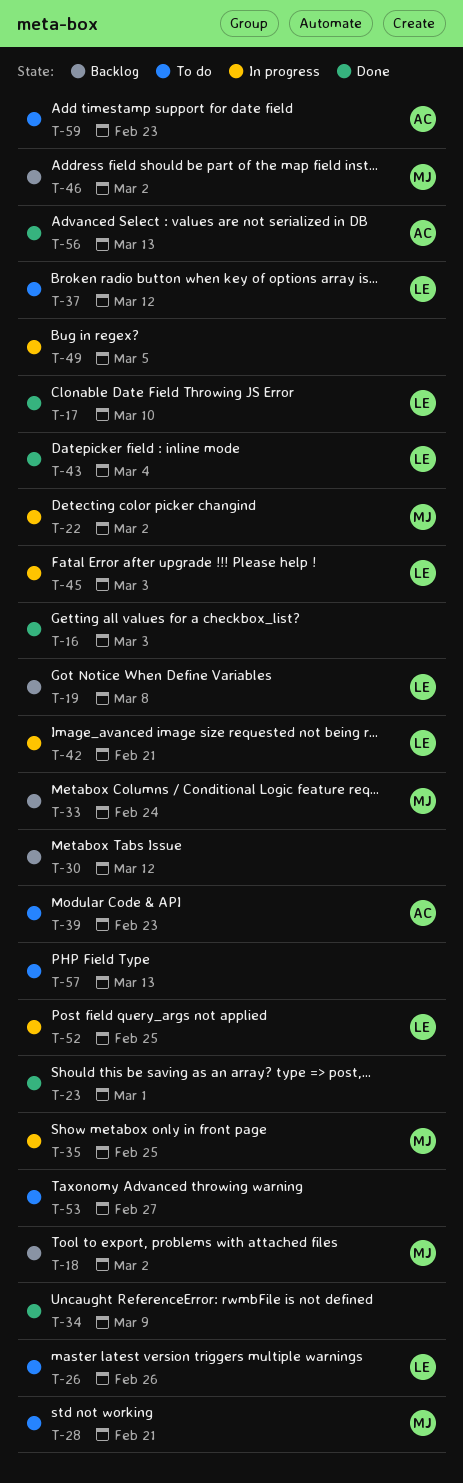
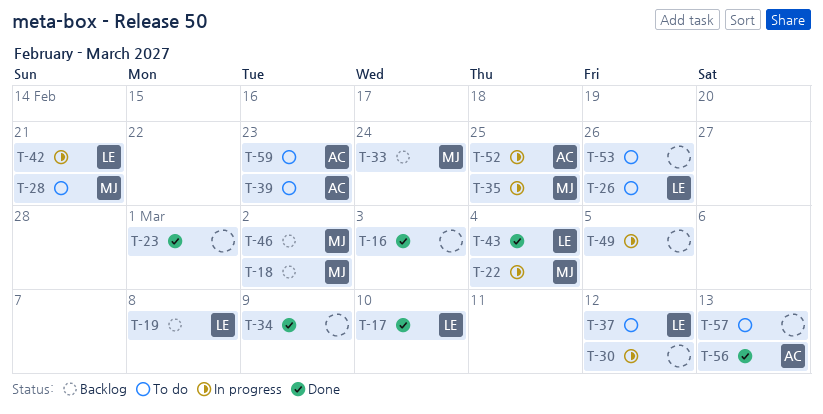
T-22, due: Mar 2 -> Mar 4
T-30, status: Backlog -> In progress
T-45: present -> none
T-52, owner: LE -> AC
T-53, due: Feb 27 -> Feb 26

